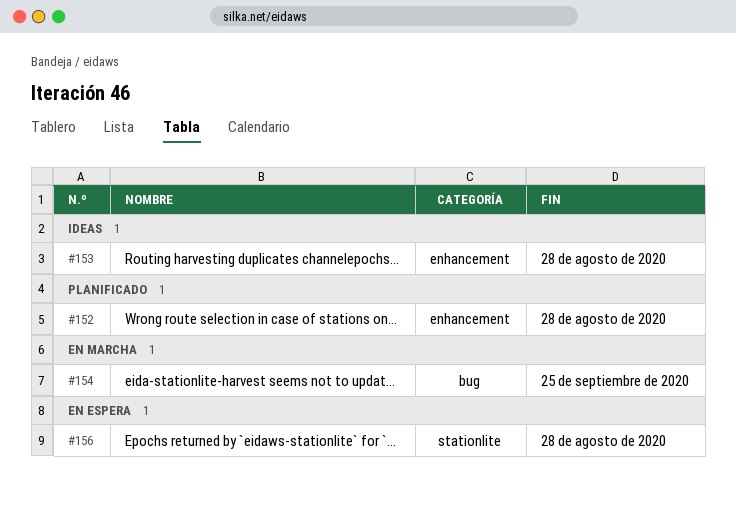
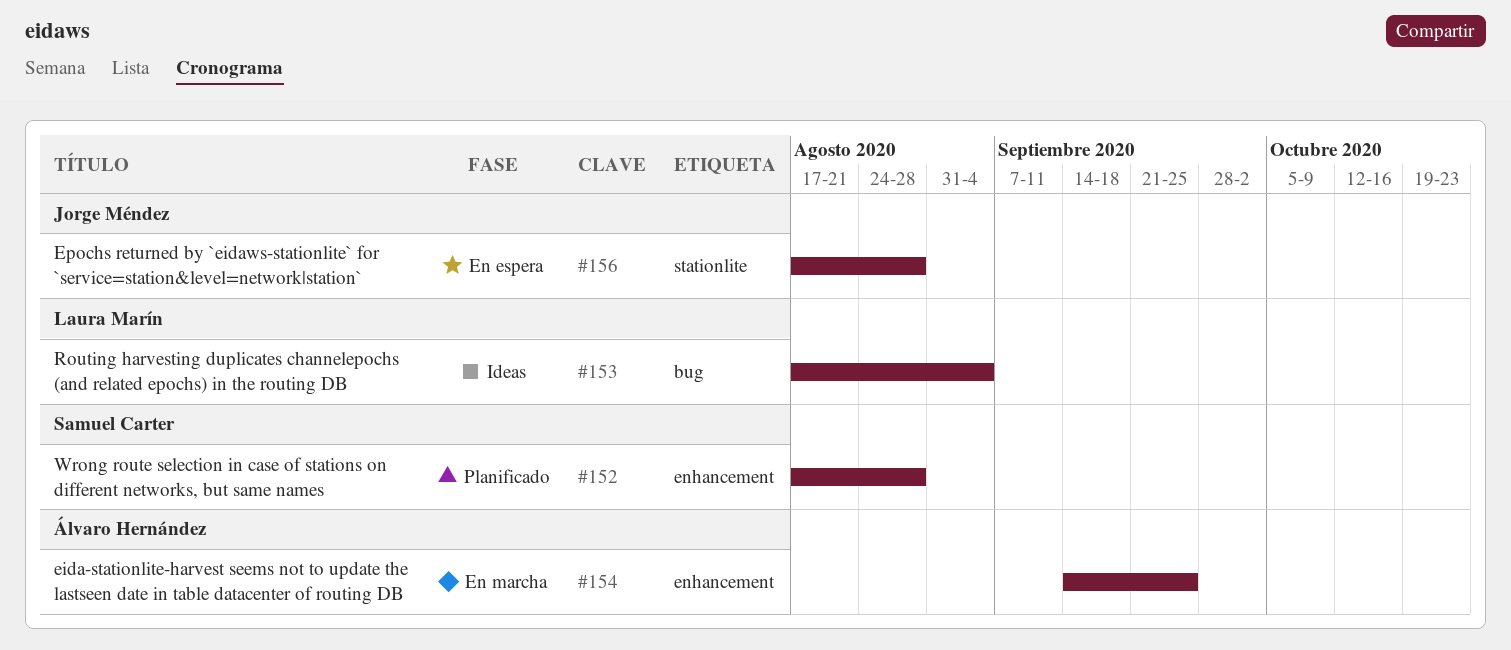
#153, label: enhancement -> bug
#153, due: Aug 28 -> Sep 4
#154, label: bug -> enhancement

